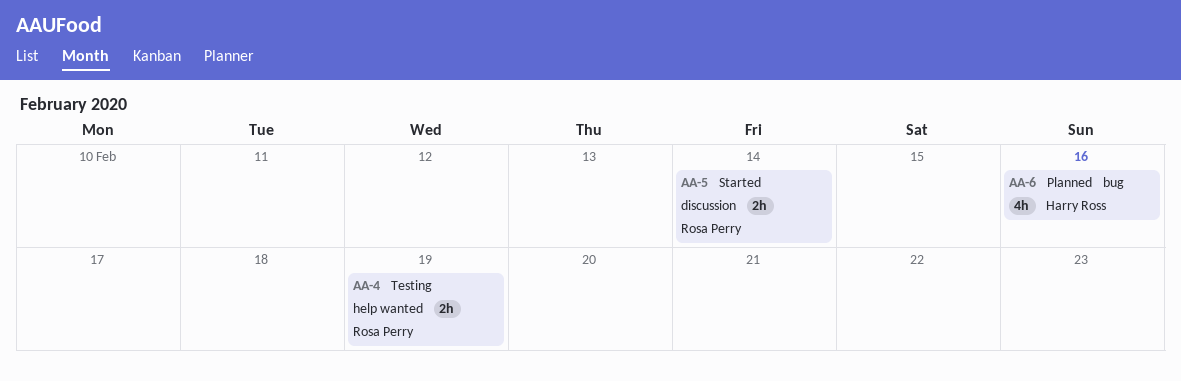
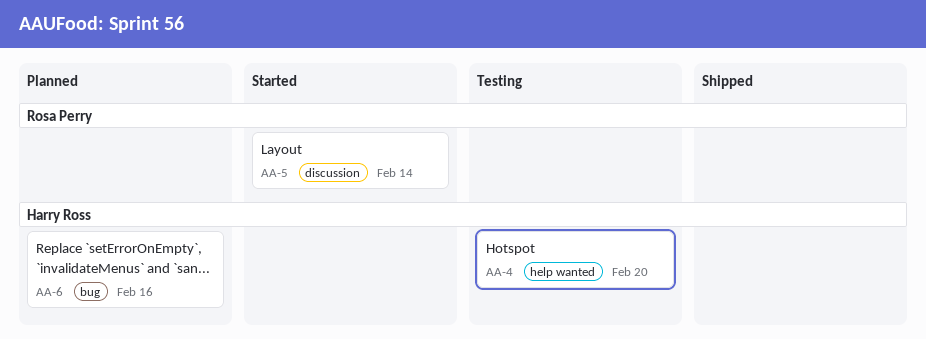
AA-4, owner: Rosa Perry -> Harry Ross
AA-4, due: Feb 19 -> Feb 20

